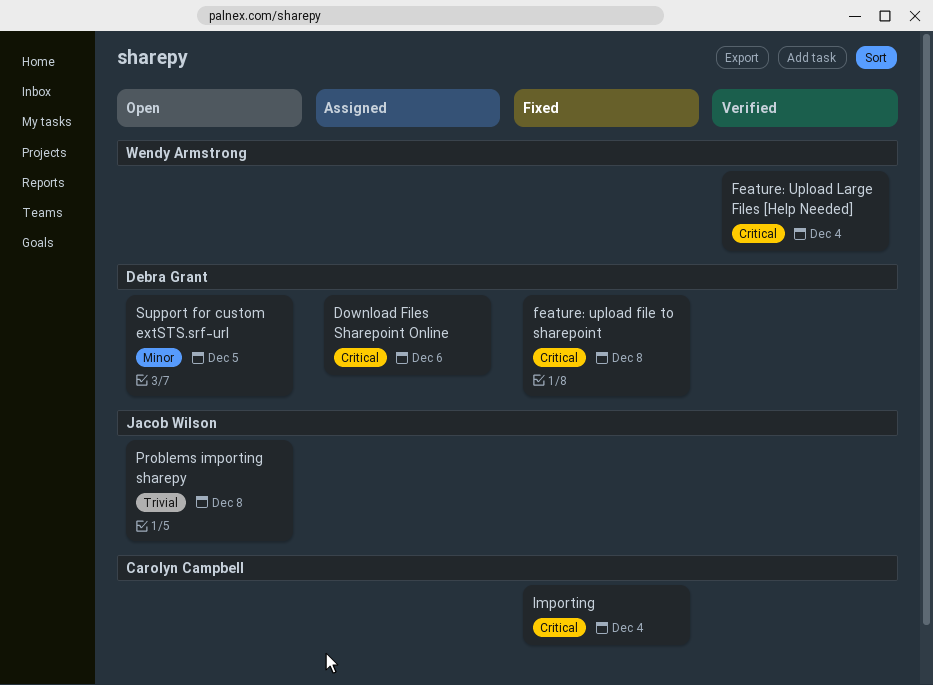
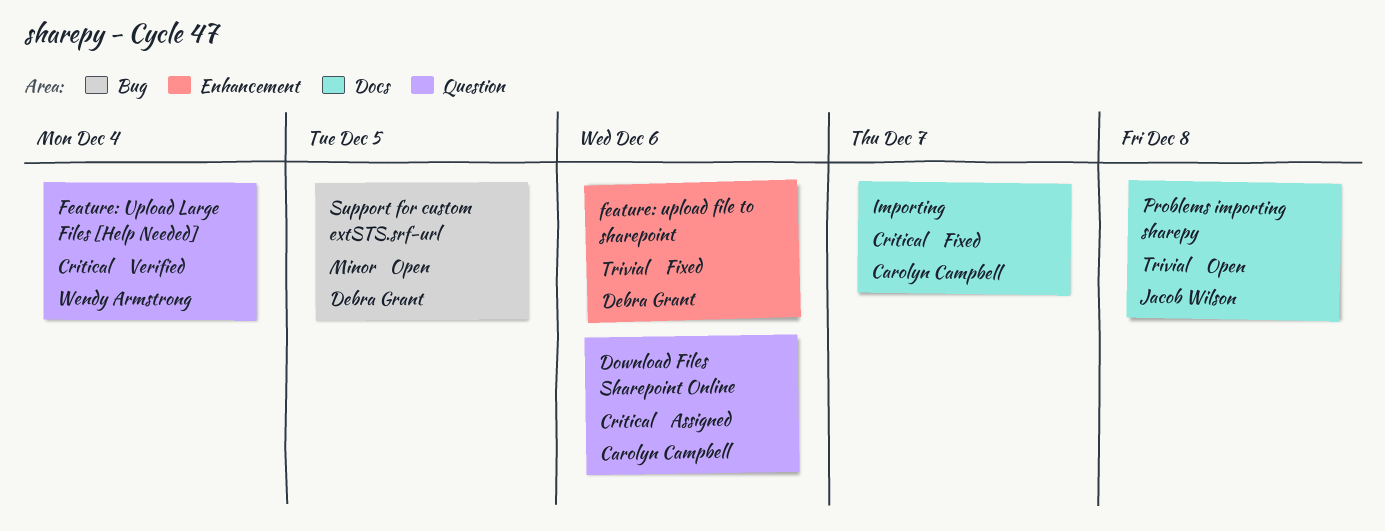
Download Files Sharepoint Online, owner: Debra Grant -> Carolyn Campbell
feature: upload file to sharepoint, priority: Critical -> Trivial
feature: upload file to sharepoint, due: Dec 8 -> Dec 6
Importing, due: Dec 4 -> Dec 7

